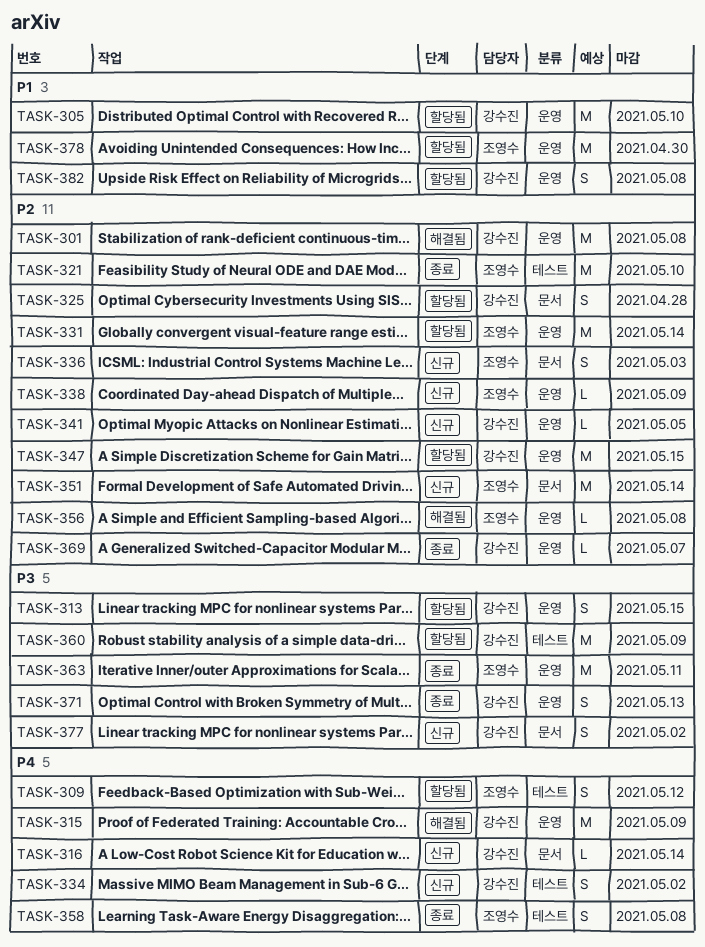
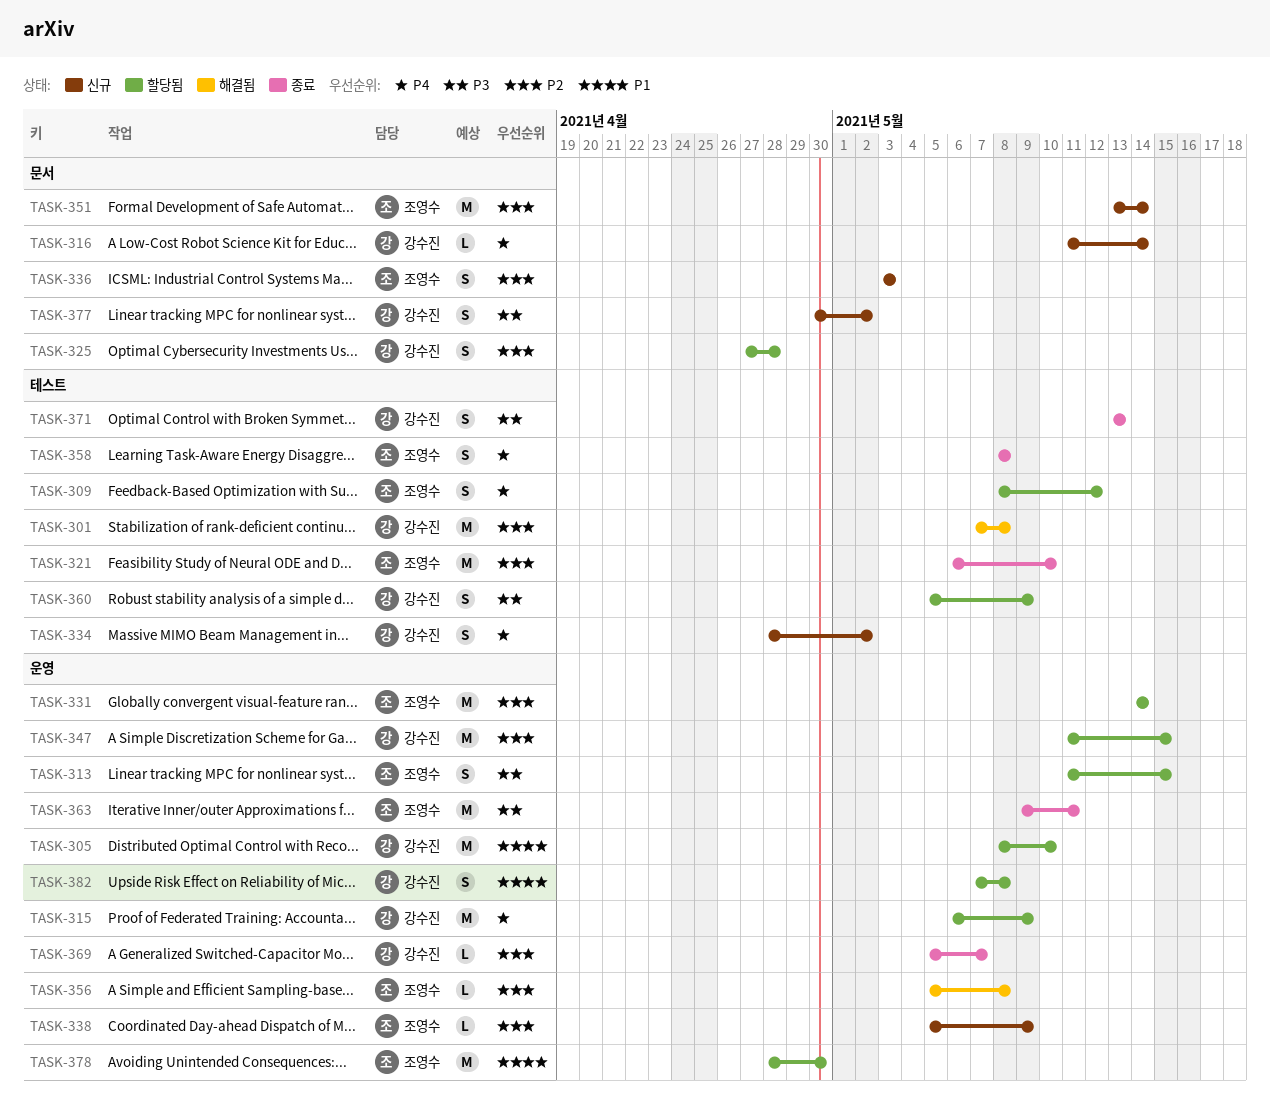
TASK-301, label: 운영 -> 테스트
TASK-313, owner: 강수진 -> 조영수
TASK-315, status: 해결됨 -> 할당됨
TASK-341: present -> none
TASK-360, estimate: M -> S
TASK-371, label: 운영 -> 테스트

